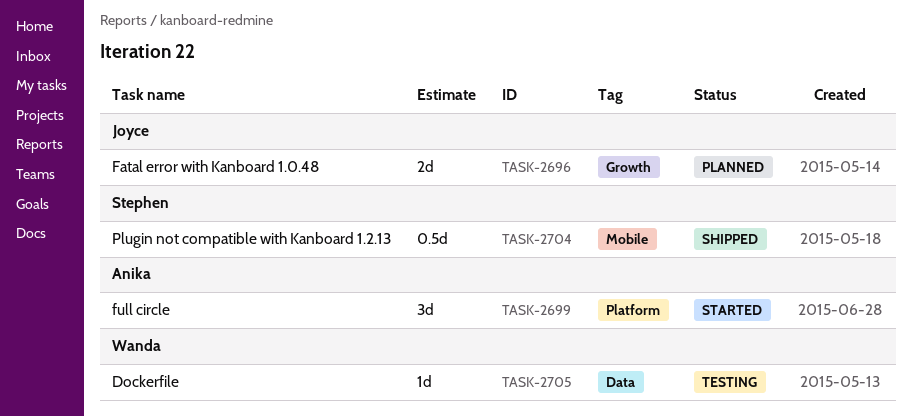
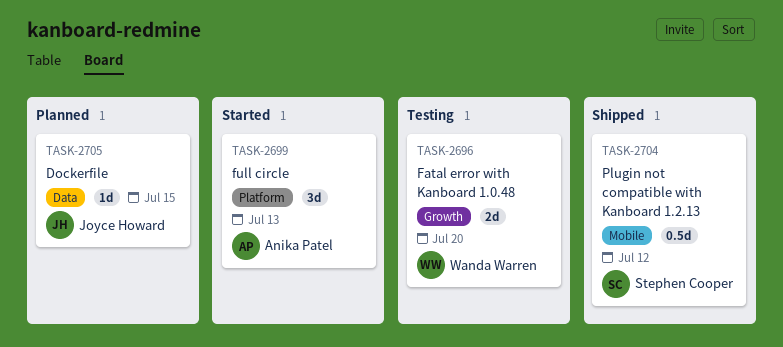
TASK-2696, status: Planned -> Testing
TASK-2696, owner: Joyce Howard -> Wanda Warren
TASK-2705, status: Testing -> Planned
TASK-2705, owner: Wanda Warren -> Joyce Howard

